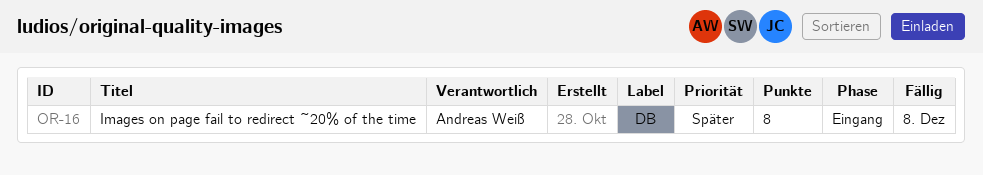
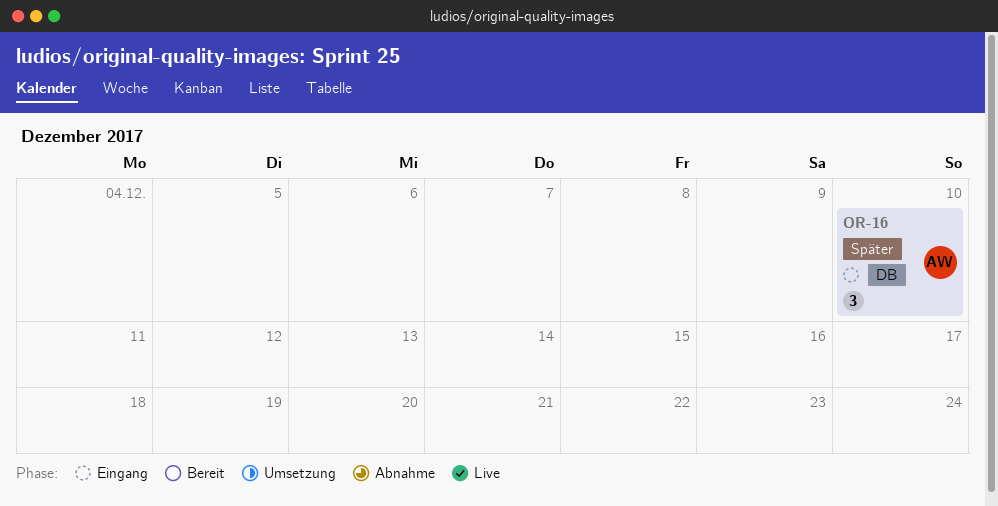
OR-16, estimate: 8 -> 3
OR-16, due: Dec 8 -> Dec 10

